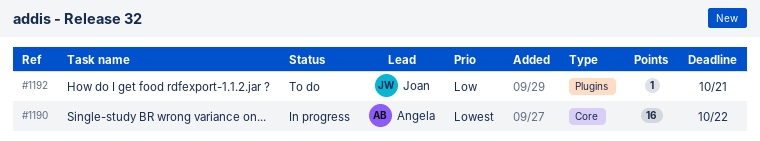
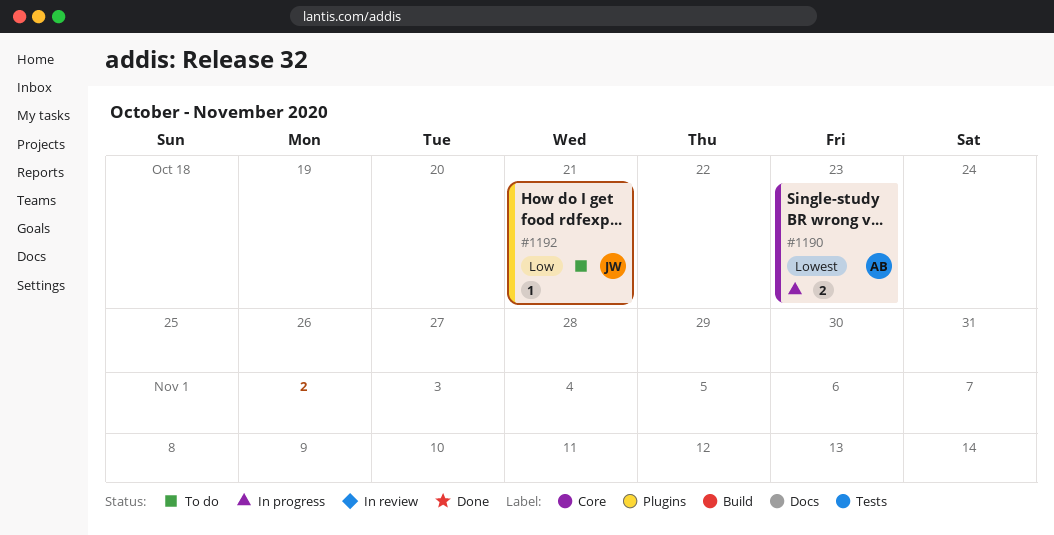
#1190, estimate: 16 -> 2
#1190, due: Oct 22 -> Oct 23

